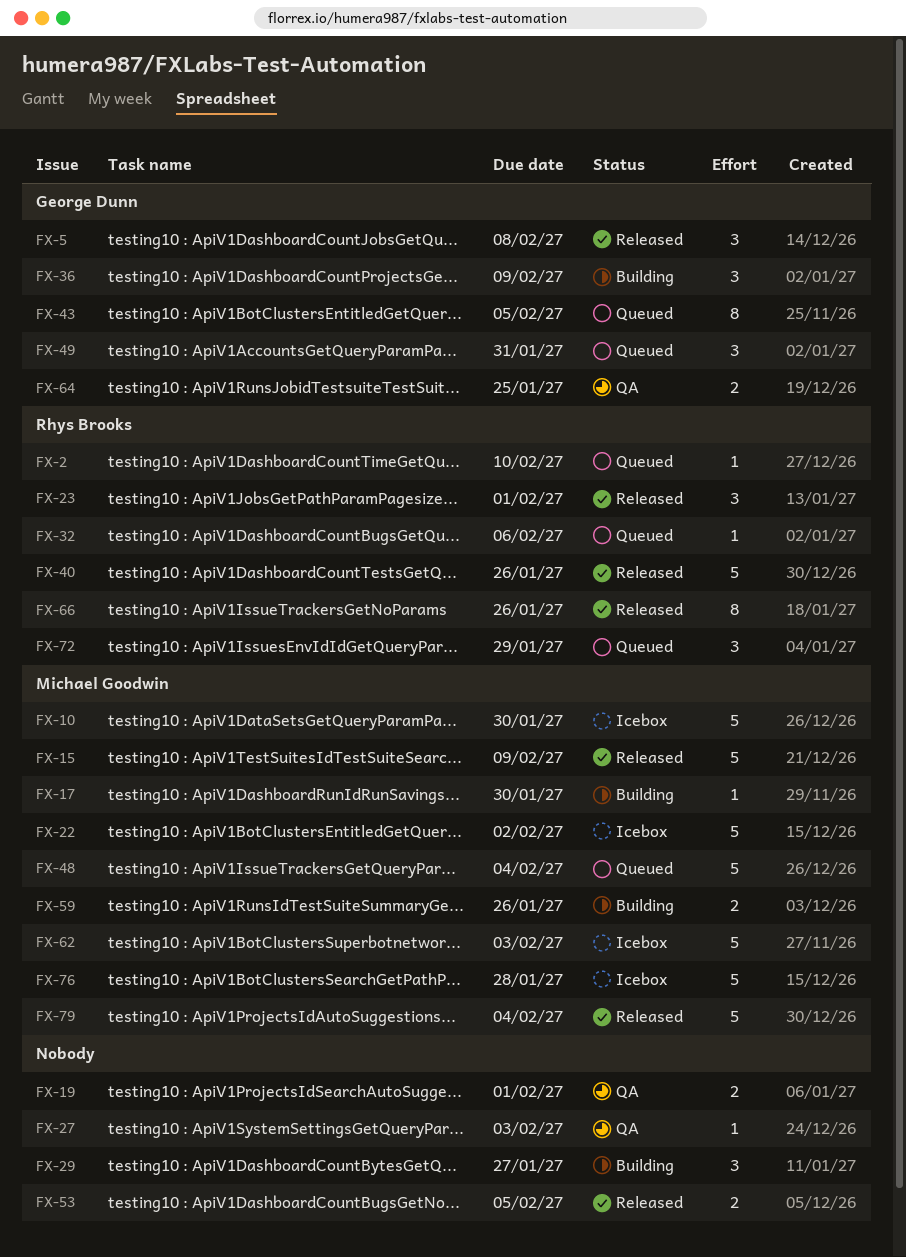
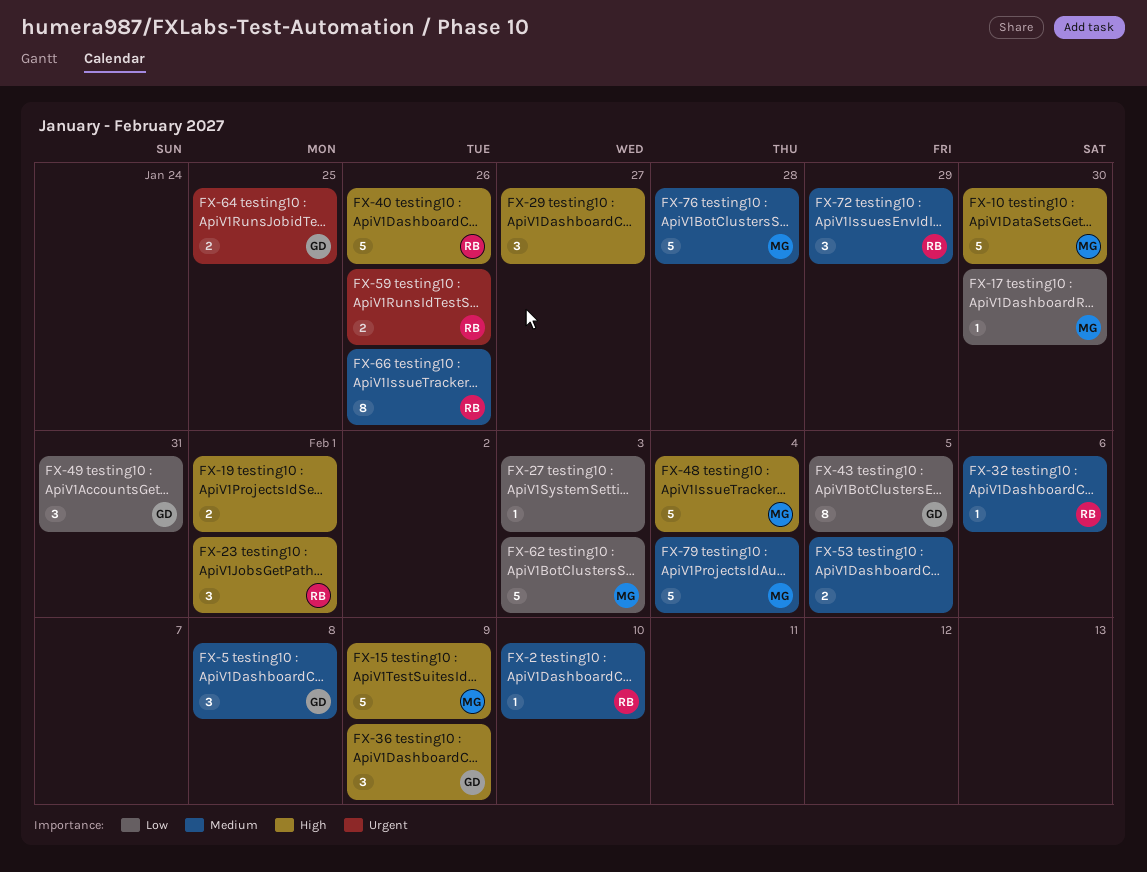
FX-22: present -> none
FX-59, owner: Michael Goodwin -> Rhys Brooks

